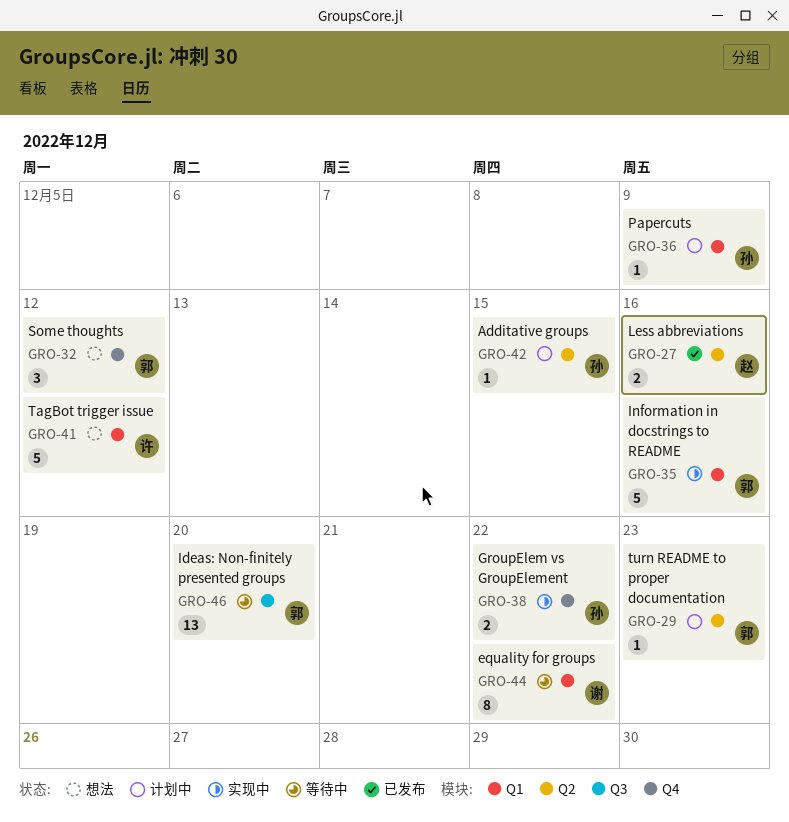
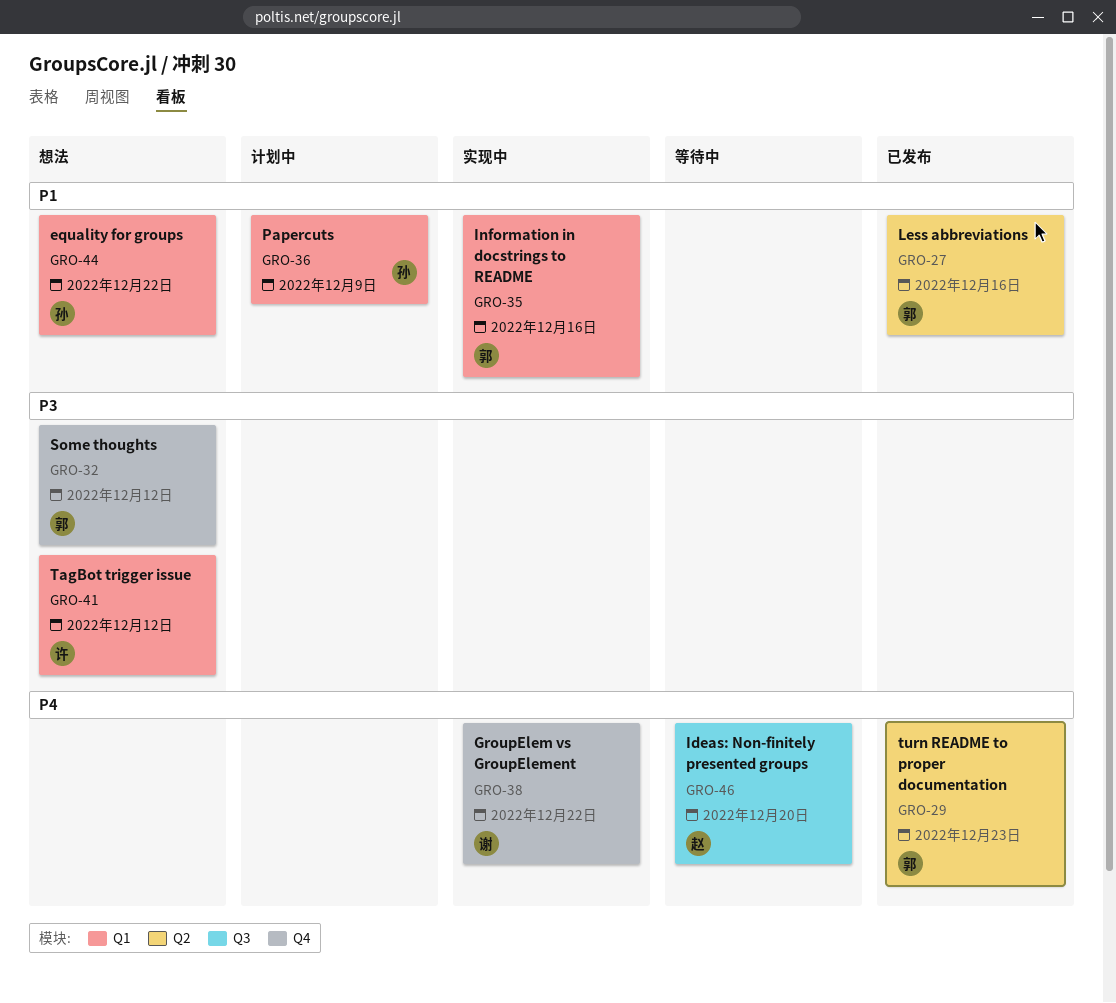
GRO-27, owner: 赵 -> 郭
GRO-29, status: 计划中 -> 已发布
GRO-38, owner: 孙 -> 谢
GRO-42: present -> none
GRO-44, status: 等待中 -> 想法
GRO-44, owner: 谢 -> 孙
GRO-46, owner: 郭 -> 赵

